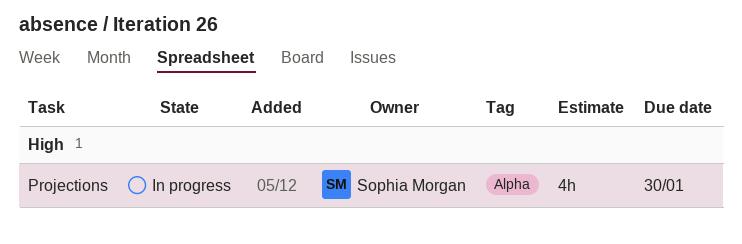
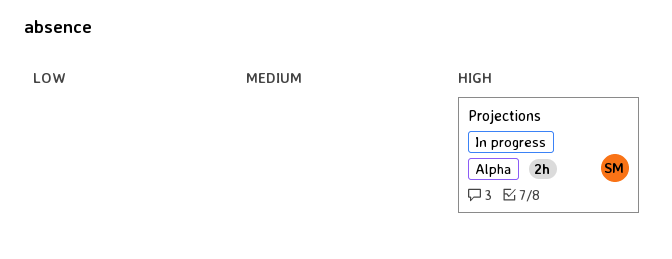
Projections, estimate: 4h -> 2h

